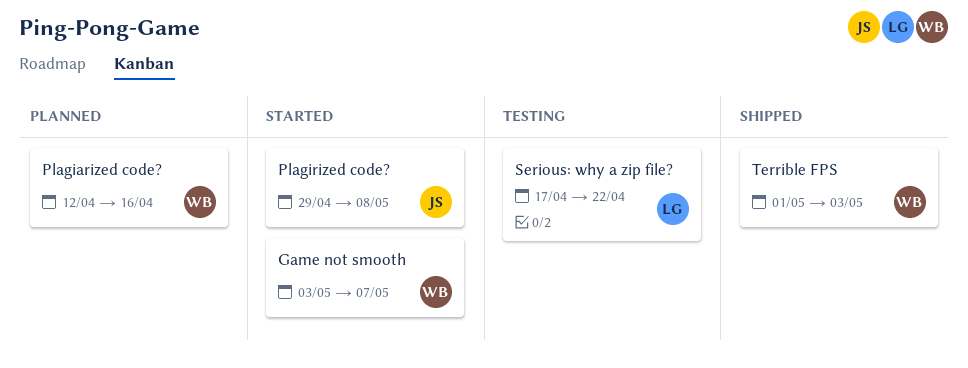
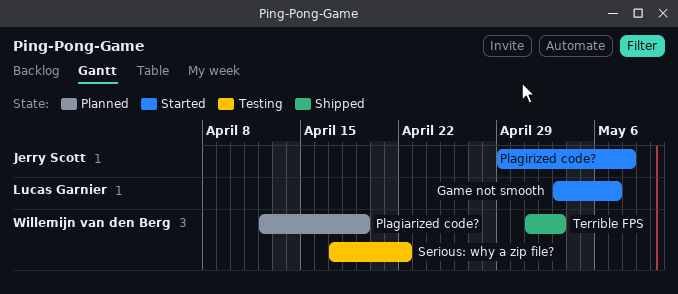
Game not smooth, owner: Willemijn van den Berg -> Lucas Garnier
Plagiarized code?, due: Apr 16 -> Apr 19
Serious: why a zip file?, owner: Lucas Garnier -> Willemijn van den Berg

